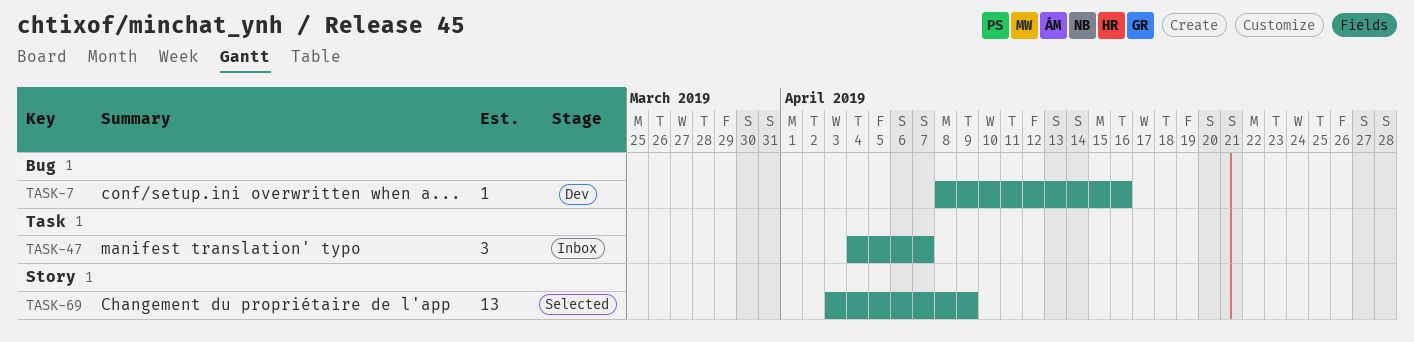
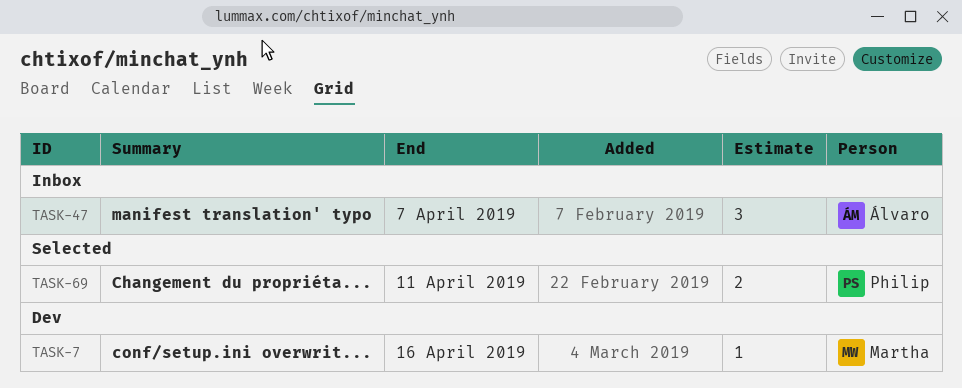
TASK-69, estimate: 13 -> 2
TASK-69, due: Apr 9 -> Apr 11

